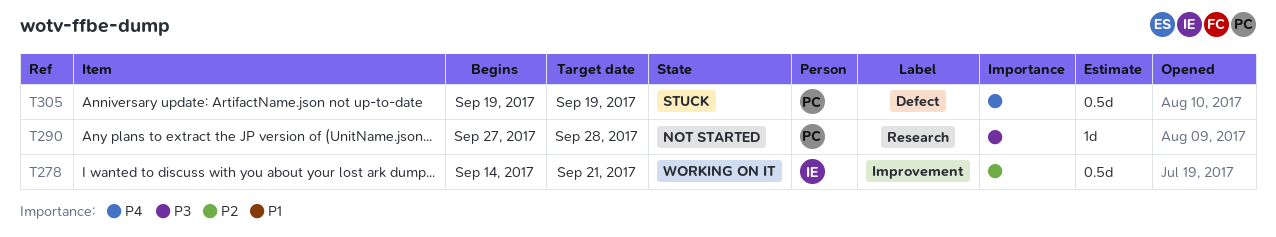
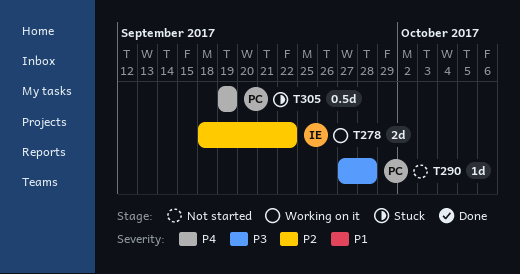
T278, estimate: 0.5d -> 2d
T278, start: Sep 14 -> Sep 18
T278, due: Sep 21 -> Sep 22

